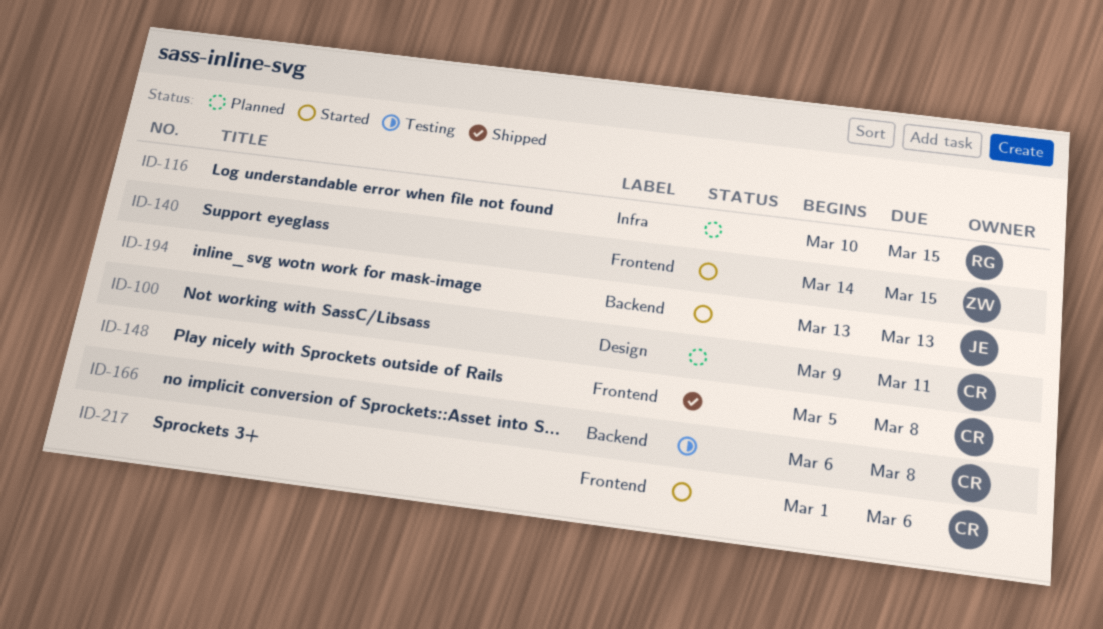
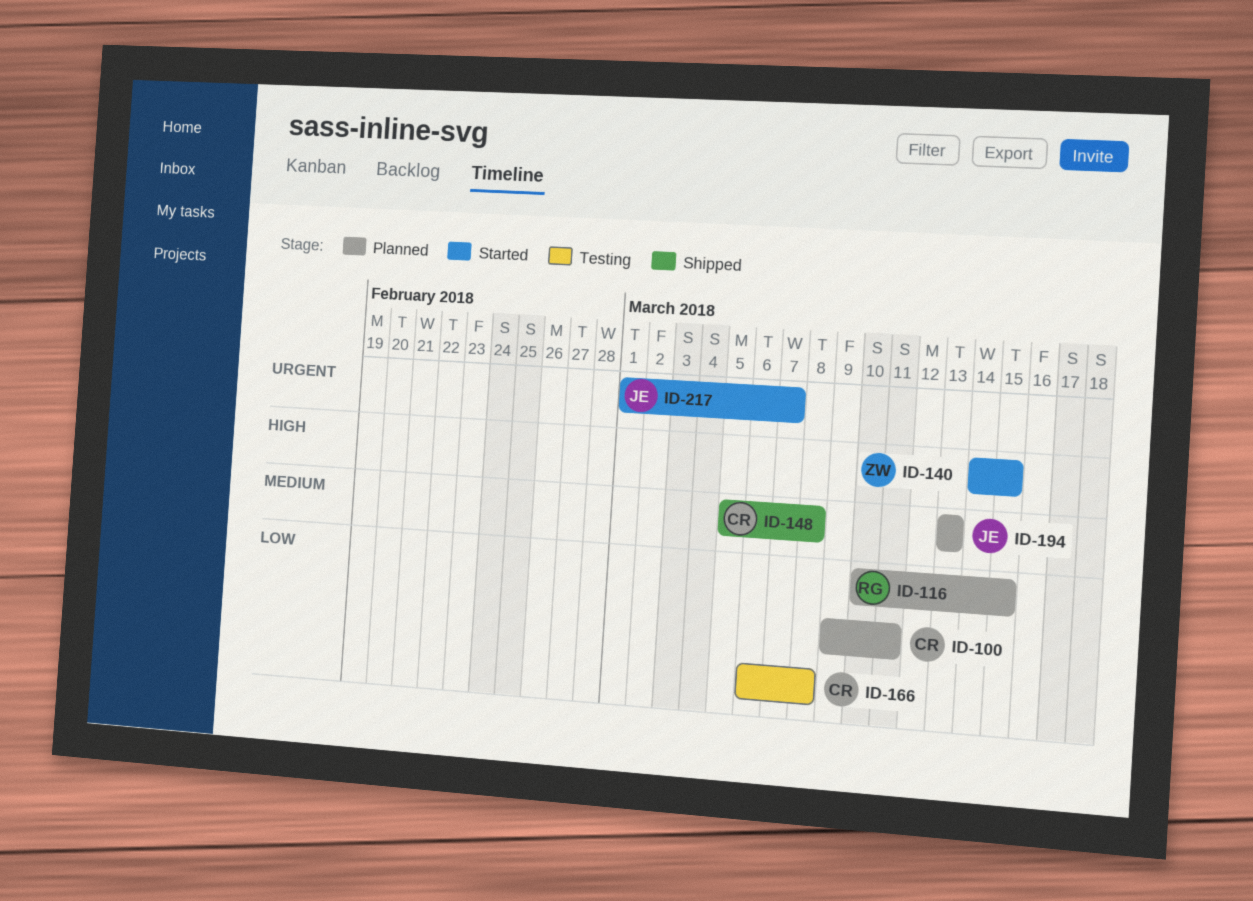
ID-194, status: Started -> Planned
ID-217, owner: CR -> JE
ID-217, due: Mar 6 -> Mar 7

